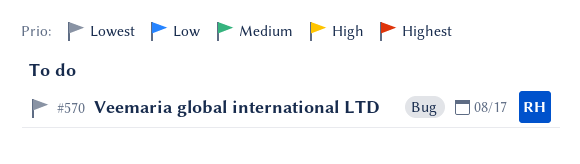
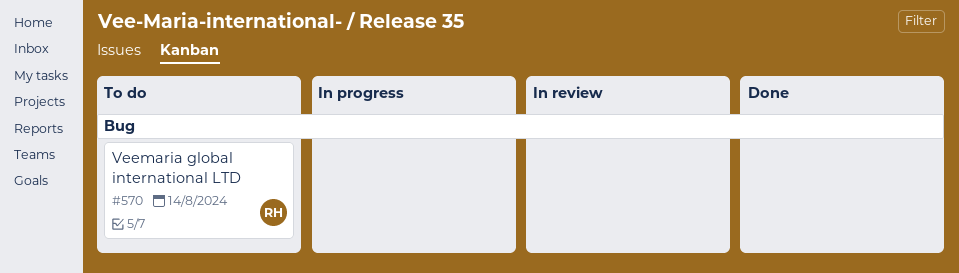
#570, due: Aug 17 -> Aug 14

